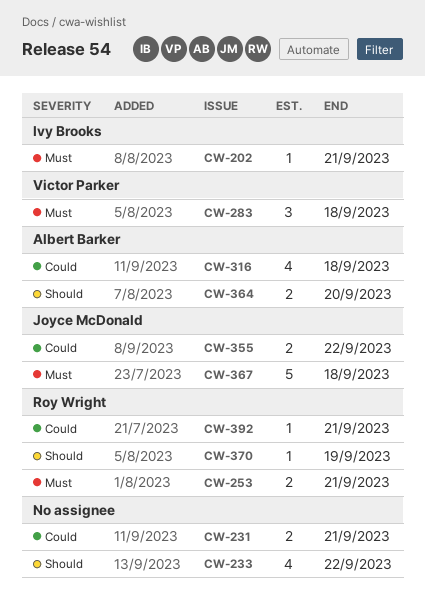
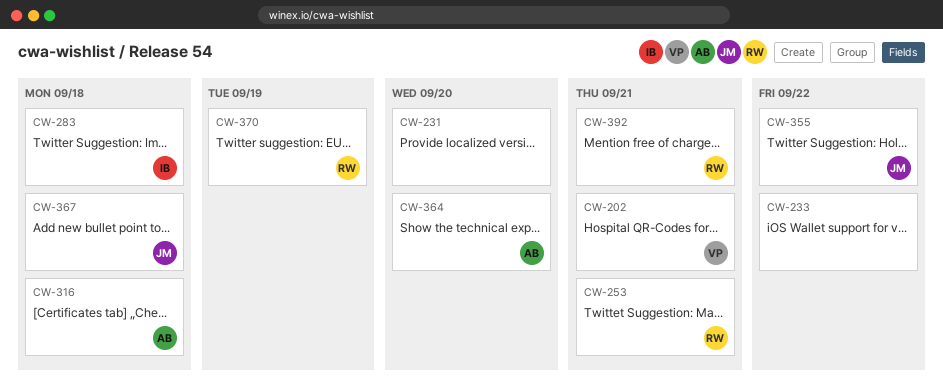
CW-202, owner: Ivy Brooks -> Victor Parker
CW-231, due: Sep 21 -> Sep 20
CW-283, owner: Victor Parker -> Ivy Brooks

